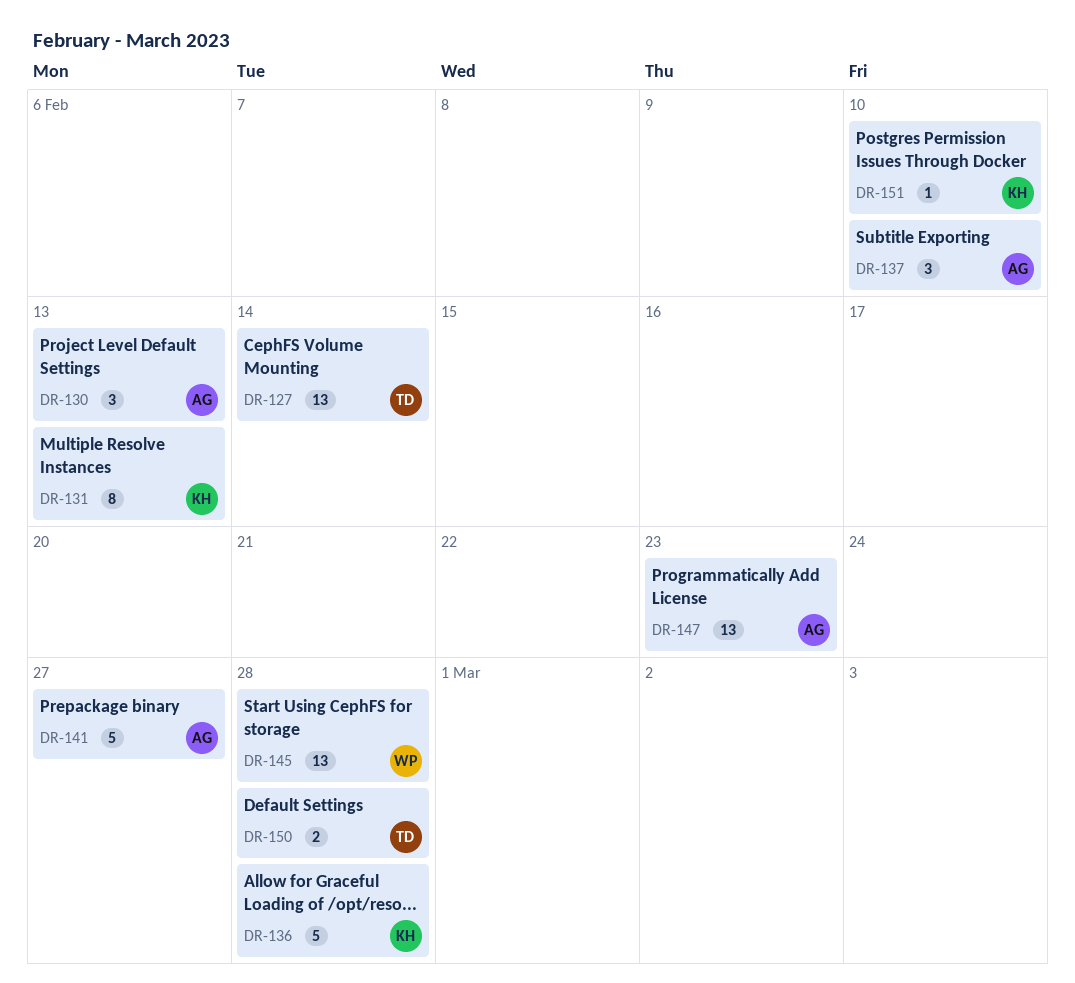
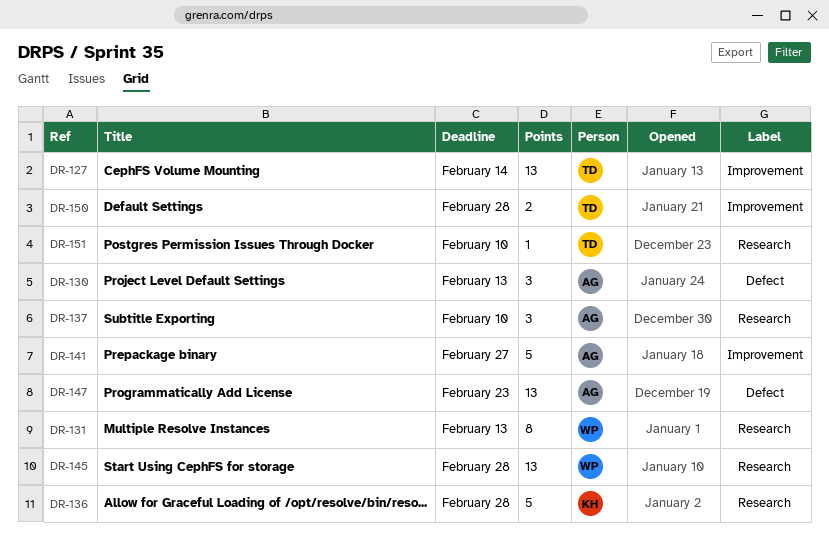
DR-131, owner: KH -> WP
DR-151, owner: KH -> TD

